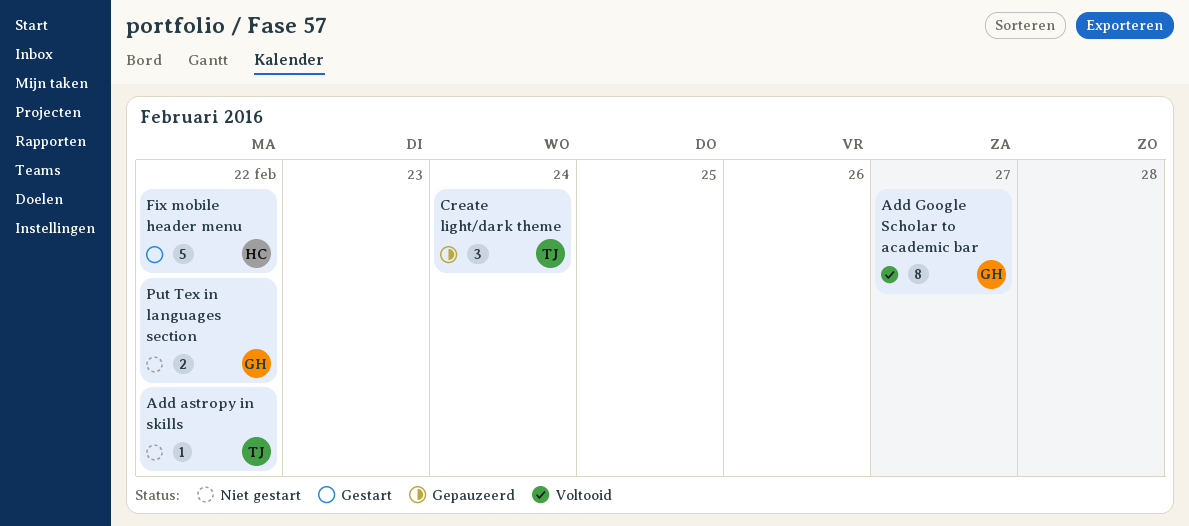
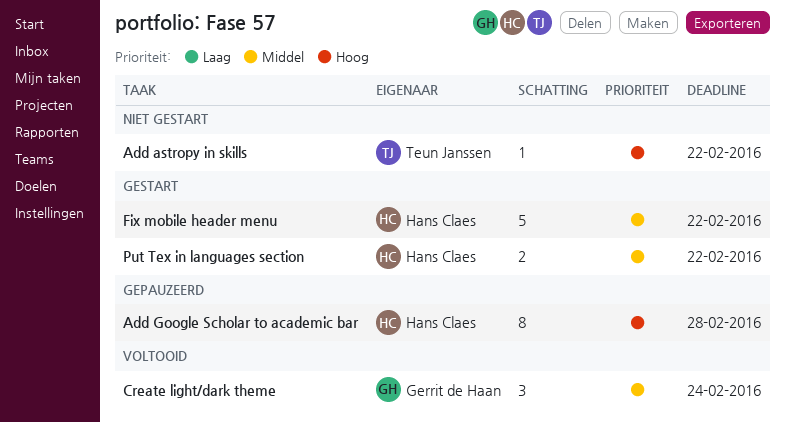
Add Google Scholar to academic bar, status: Voltooid -> Gepauzeerd
Add Google Scholar to academic bar, owner: Gerrit de Haan -> Hans Claes
Add Google Scholar to academic bar, due: Feb 27 -> Feb 28
Create light/dark theme, status: Gepauzeerd -> Voltooid
Create light/dark theme, owner: Teun Janssen -> Gerrit de Haan
Put Tex in languages section, status: Niet gestart -> Gestart
Put Tex in languages section, owner: Gerrit de Haan -> Hans Claes

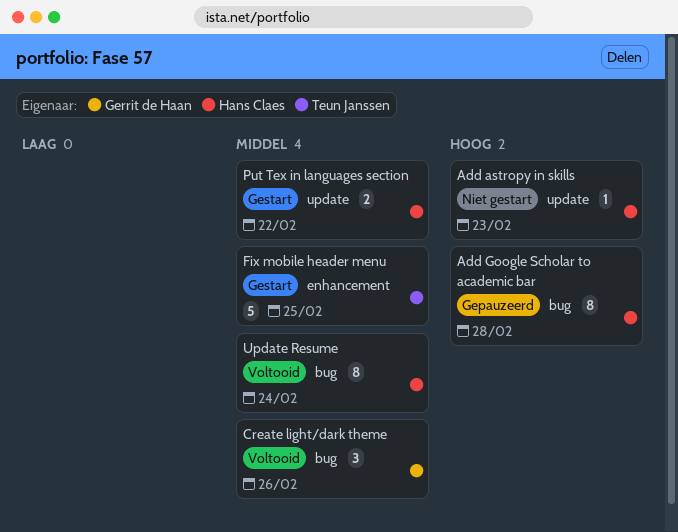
Add astropy in skills, owner: Teun Janssen -> Hans Claes
Add astropy in skills, due: Feb 22 -> Feb 23
Create light/dark theme, due: Feb 24 -> Feb 26
Fix mobile header menu, owner: Hans Claes -> Teun Janssen
Fix mobile header menu, due: Feb 22 -> Feb 25
Update Resume: none -> present

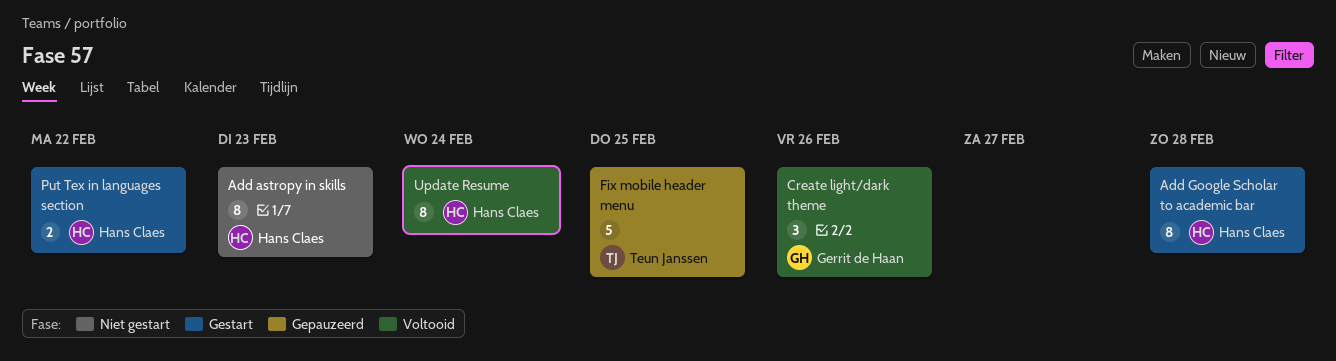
Add astropy in skills, estimate: 1 -> 8
Add Google Scholar to academic bar, status: Gepauzeerd -> Gestart
Fix mobile header menu, status: Gestart -> Gepauzeerd

